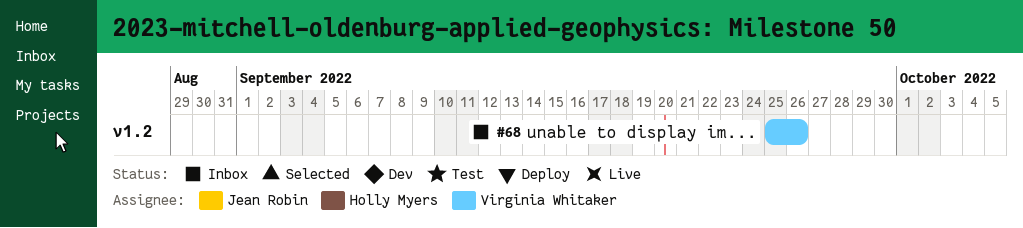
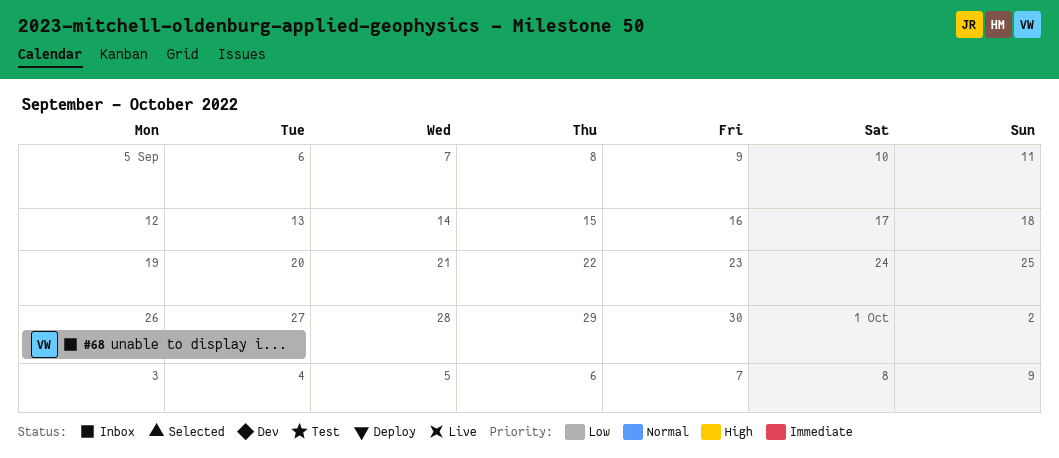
#68, start: Sep 25 -> Sep 26
#68, due: Sep 26 -> Sep 27

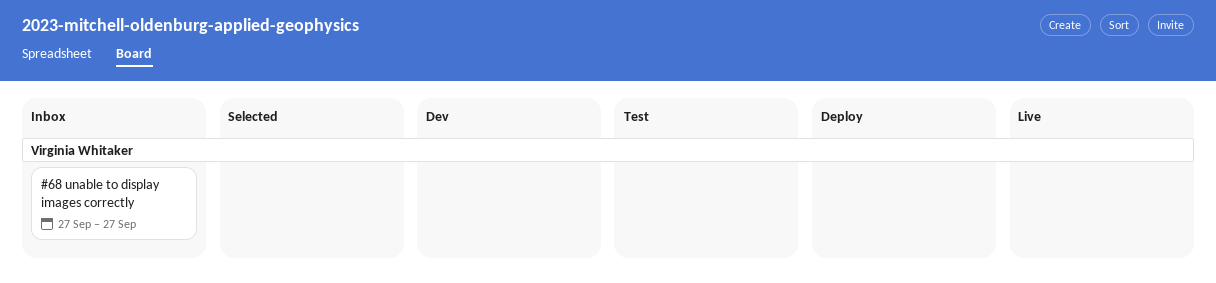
#68, start: Sep 26 -> Sep 27

